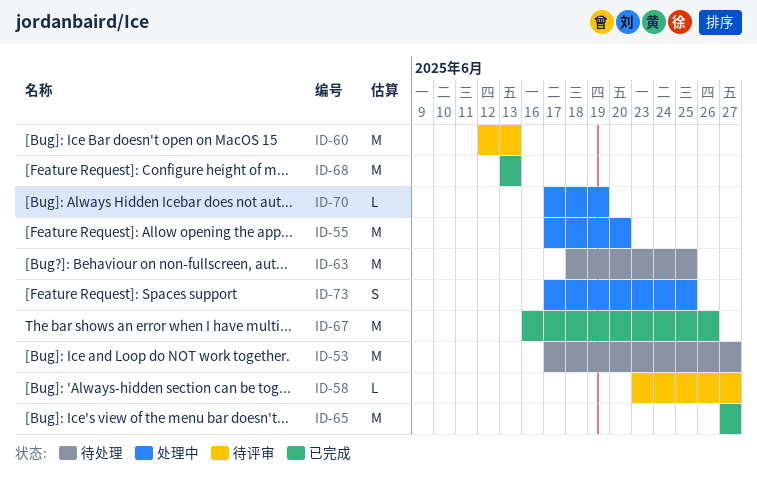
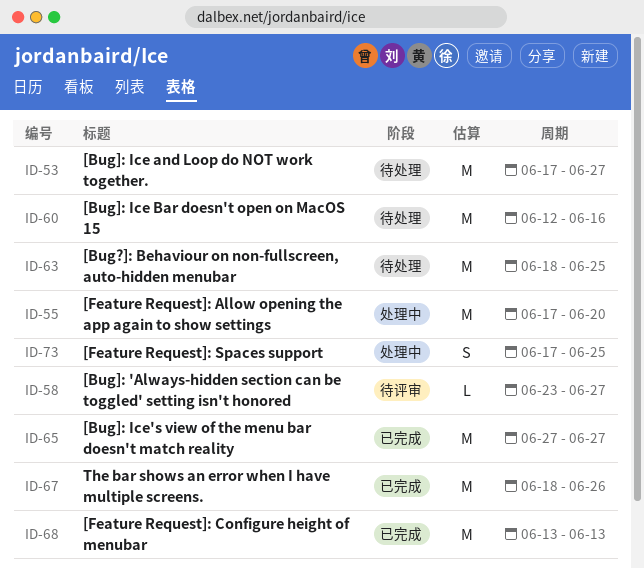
ID-60, status: 待评审 -> 待处理
ID-60, due: Jun 13 -> Jun 16
ID-67, start: Jun 16 -> Jun 18
ID-70: present -> none

